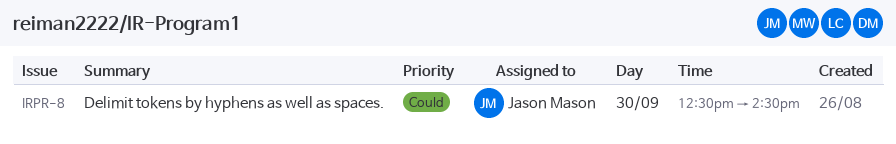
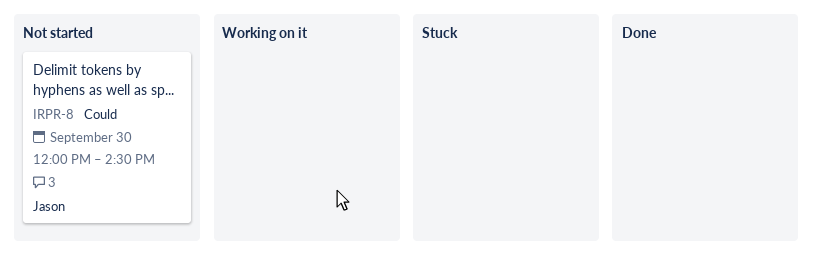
IRPR-8, begins: 12:30 -> 12:00

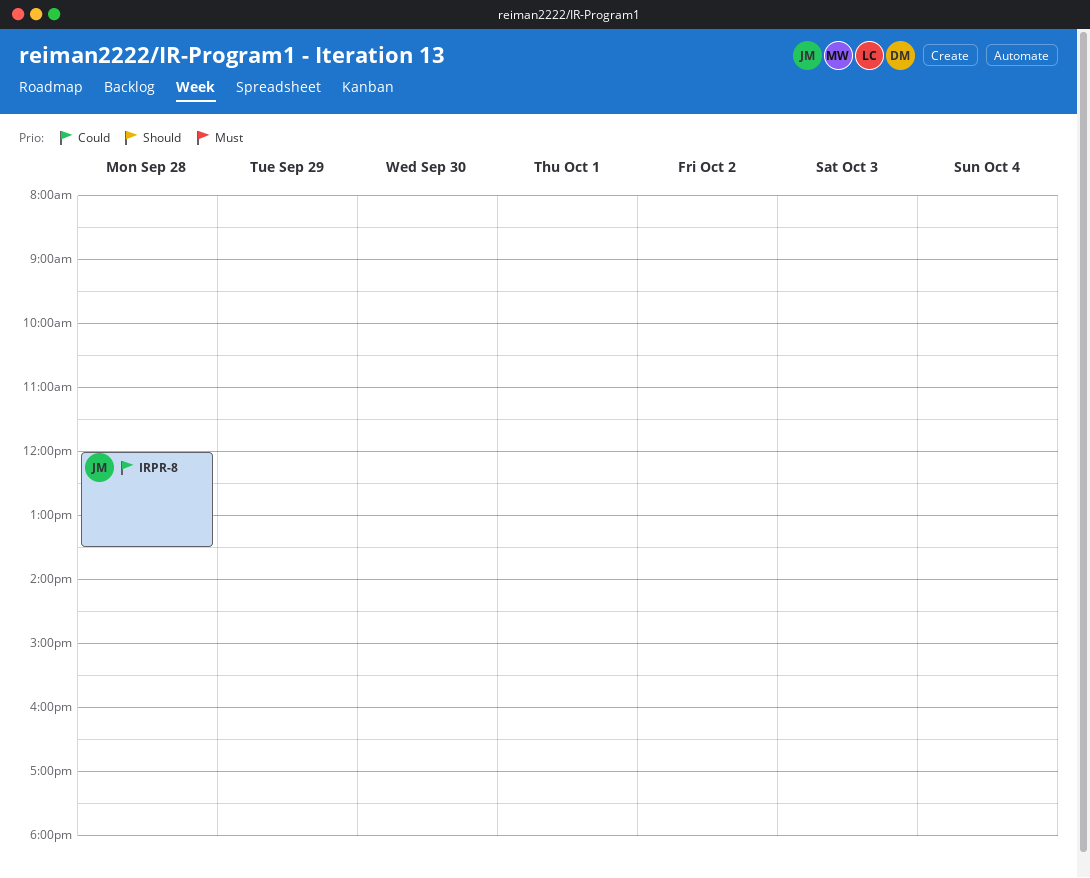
IRPR-8, day: Sep 30 -> Sep 28
IRPR-8, ends: 14:30 -> 13:30

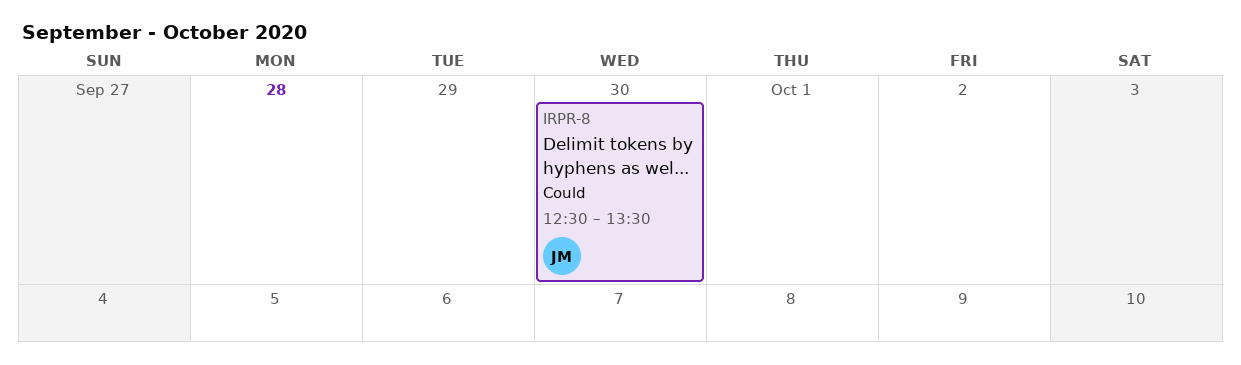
IRPR-8, day: Sep 28 -> Sep 30
IRPR-8, begins: 12:00 -> 12:30

